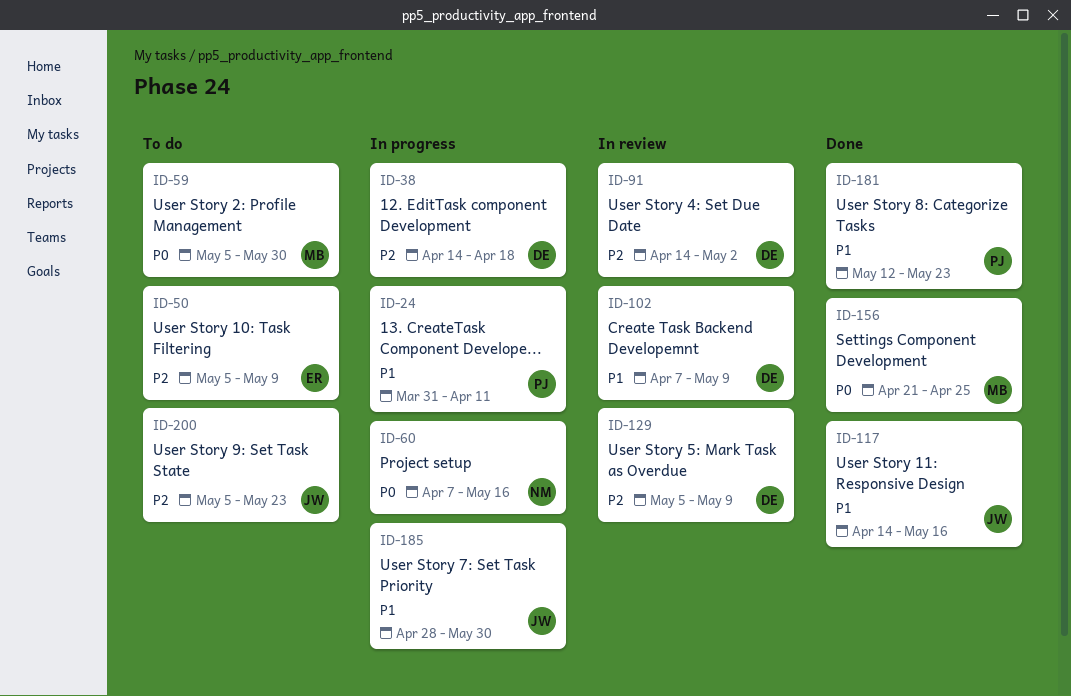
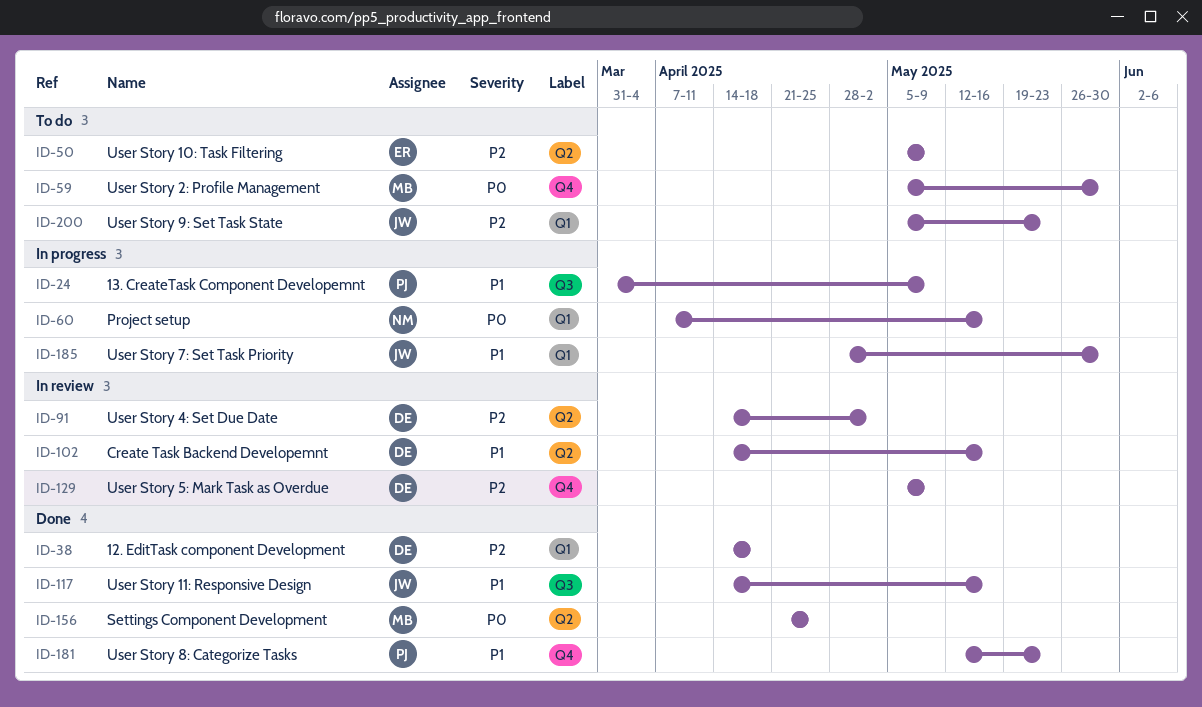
ID-24, due: Apr 11 -> May 9
ID-38, status: In progress -> Done
ID-102, start: Apr 7 -> Apr 14
ID-102, due: May 9 -> May 16

